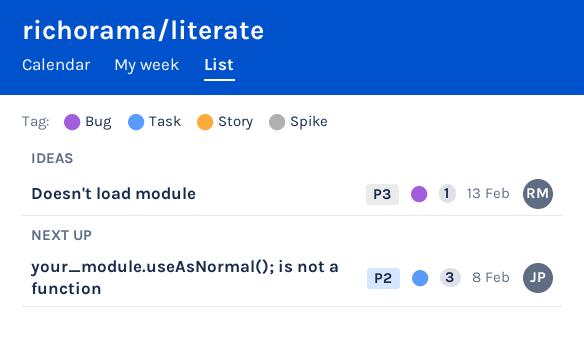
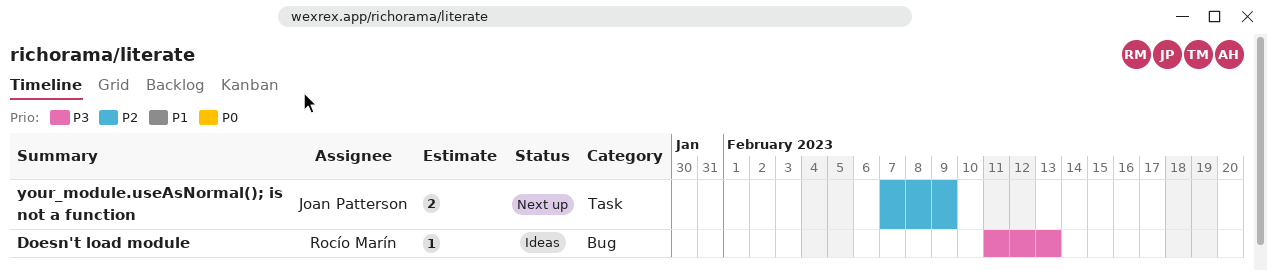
your_module.useAsNormal(); is not a function, estimate: 3 -> 2
your_module.useAsNormal(); is not a function, due: Feb 8 -> Feb 9

